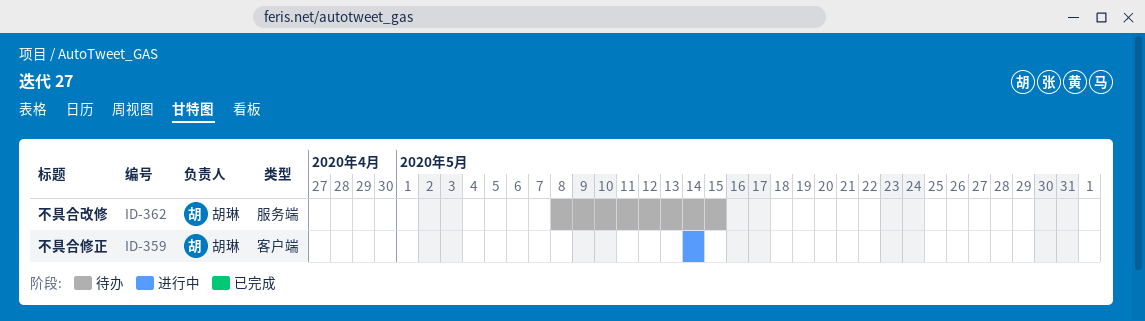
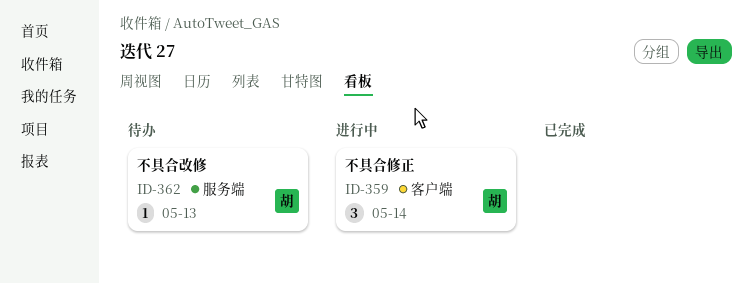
ID-362, due: May 15 -> May 13

